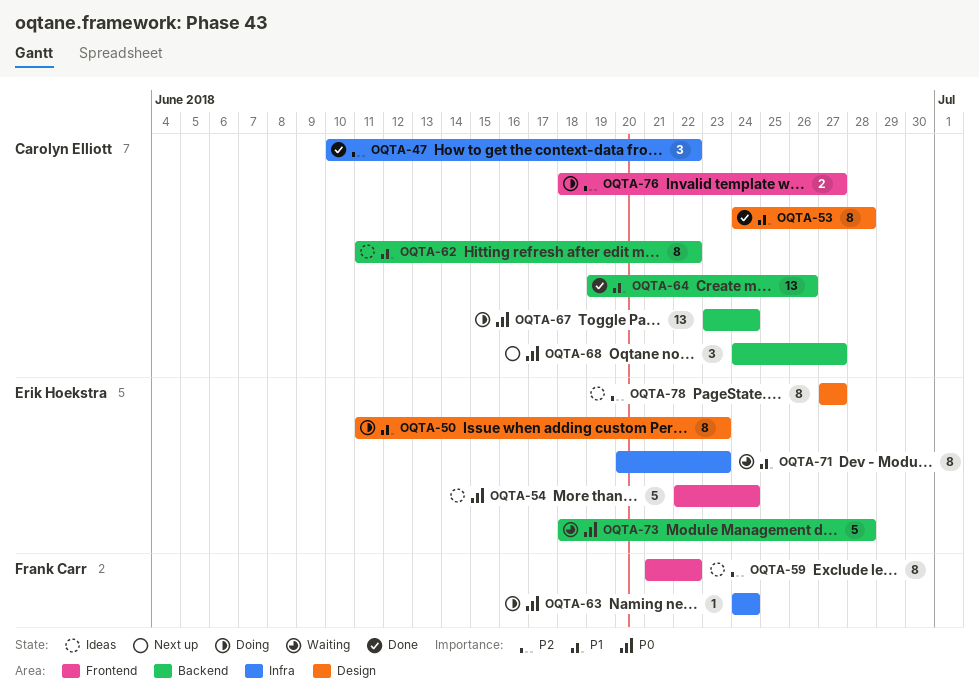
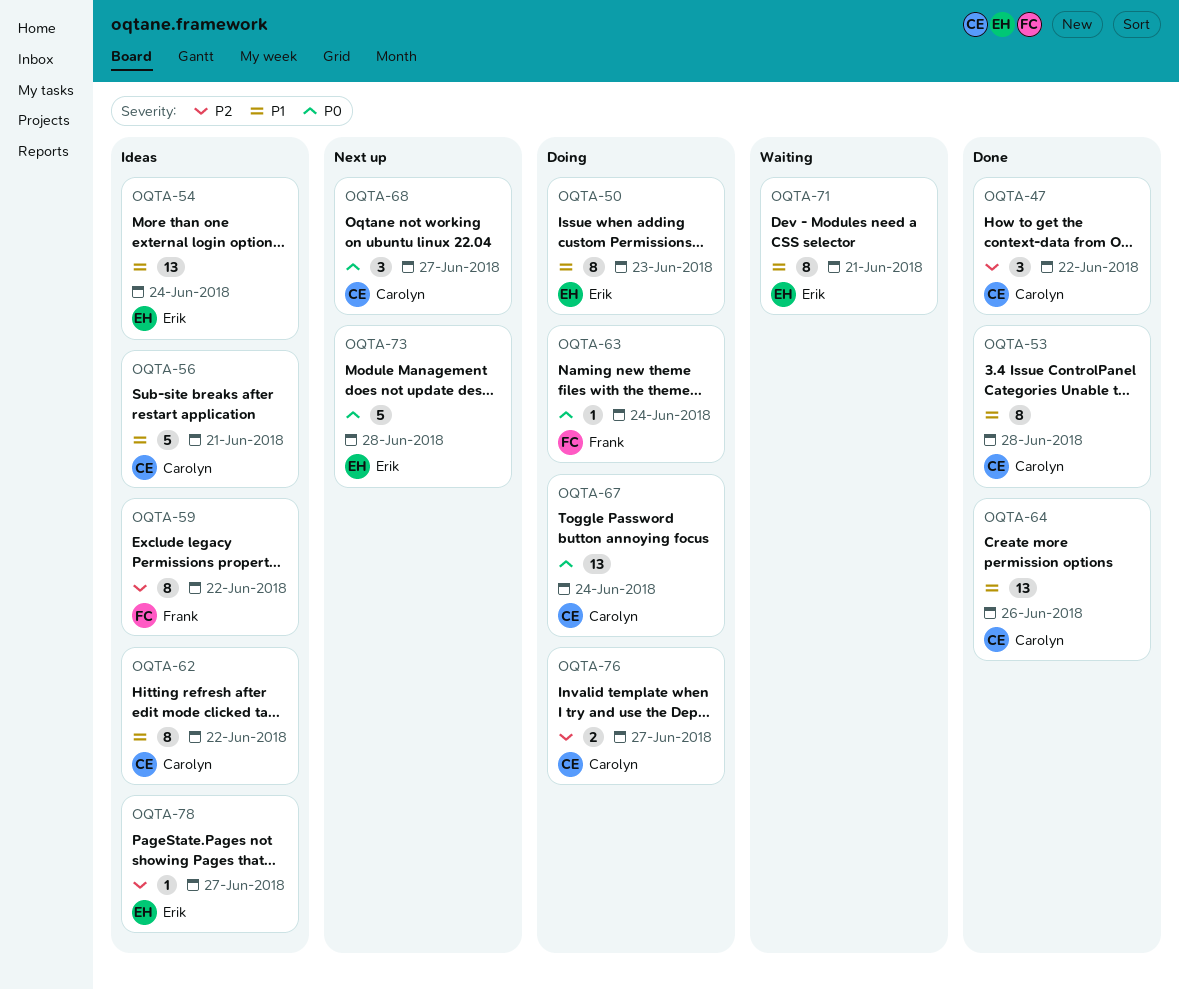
OQTA-54, priority: P0 -> P1
OQTA-54, estimate: 5 -> 13
OQTA-56: none -> present
OQTA-71, due: Jun 23 -> Jun 21
OQTA-73, status: Waiting -> Next up
OQTA-78, estimate: 8 -> 1

